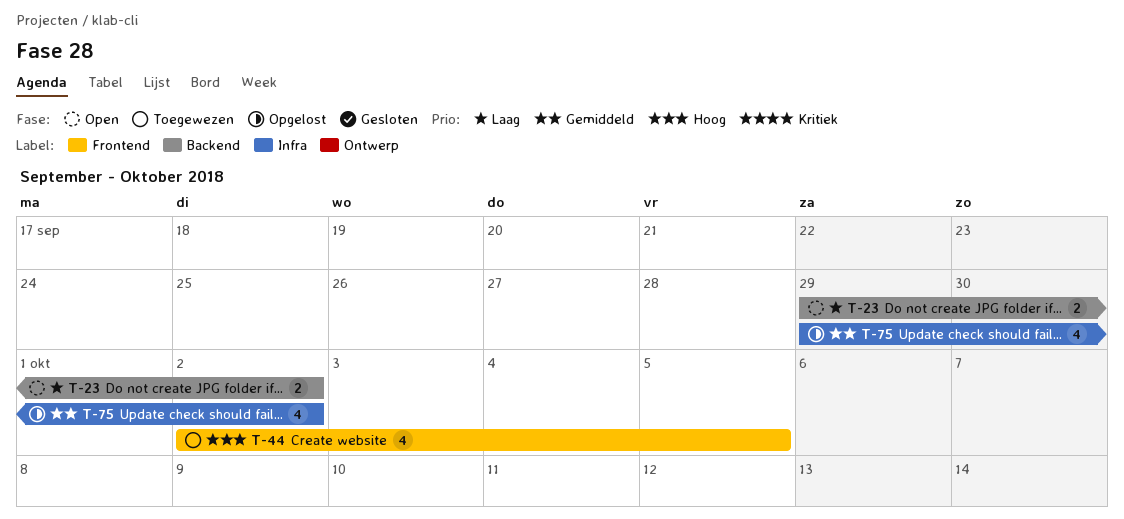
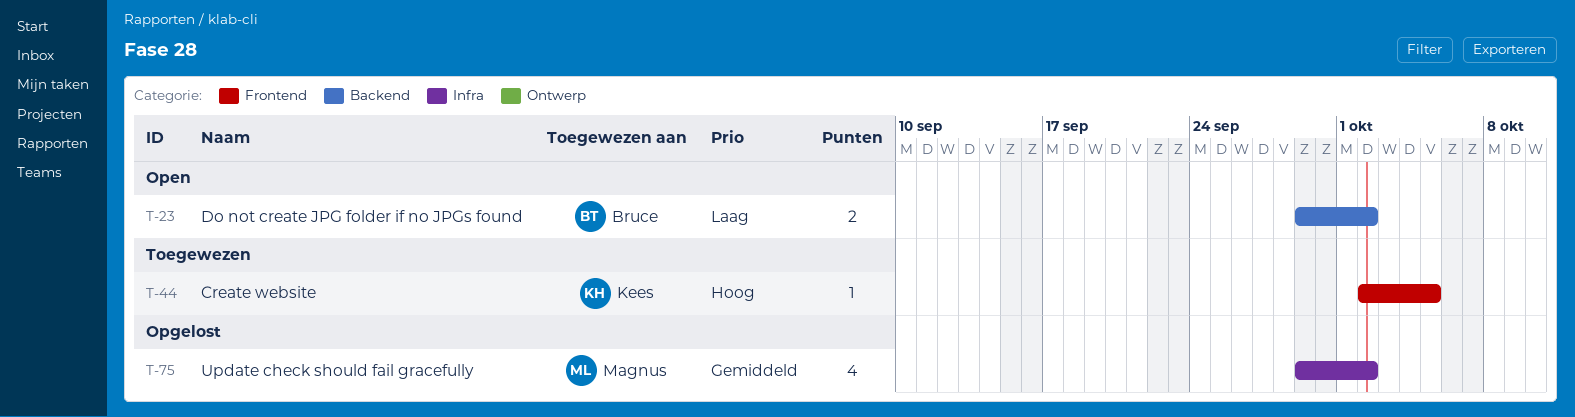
T-44, estimate: 4 -> 1

